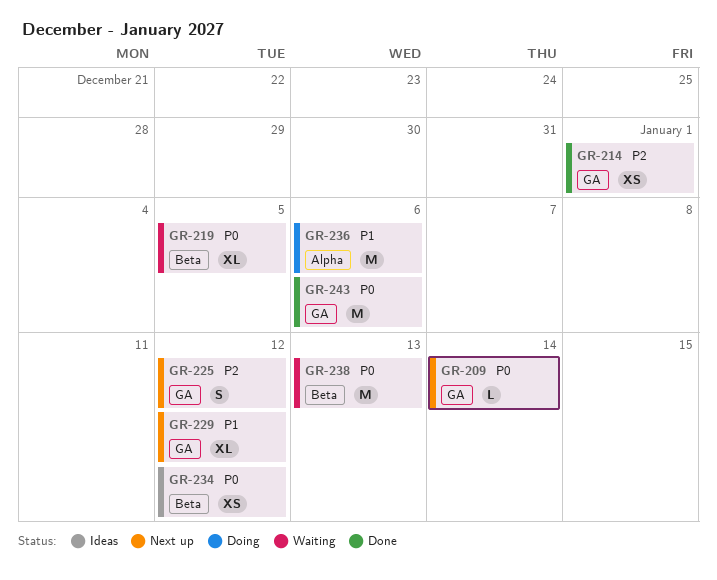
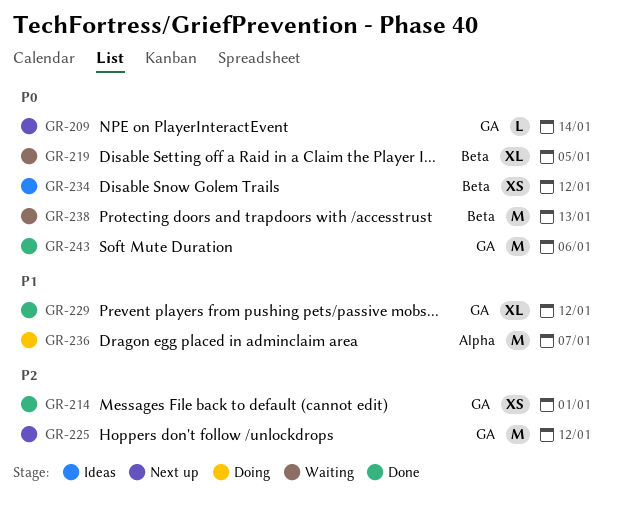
GR-225, estimate: S -> M
GR-229, status: Next up -> Done
GR-236, due: Jan 6 -> Jan 7

